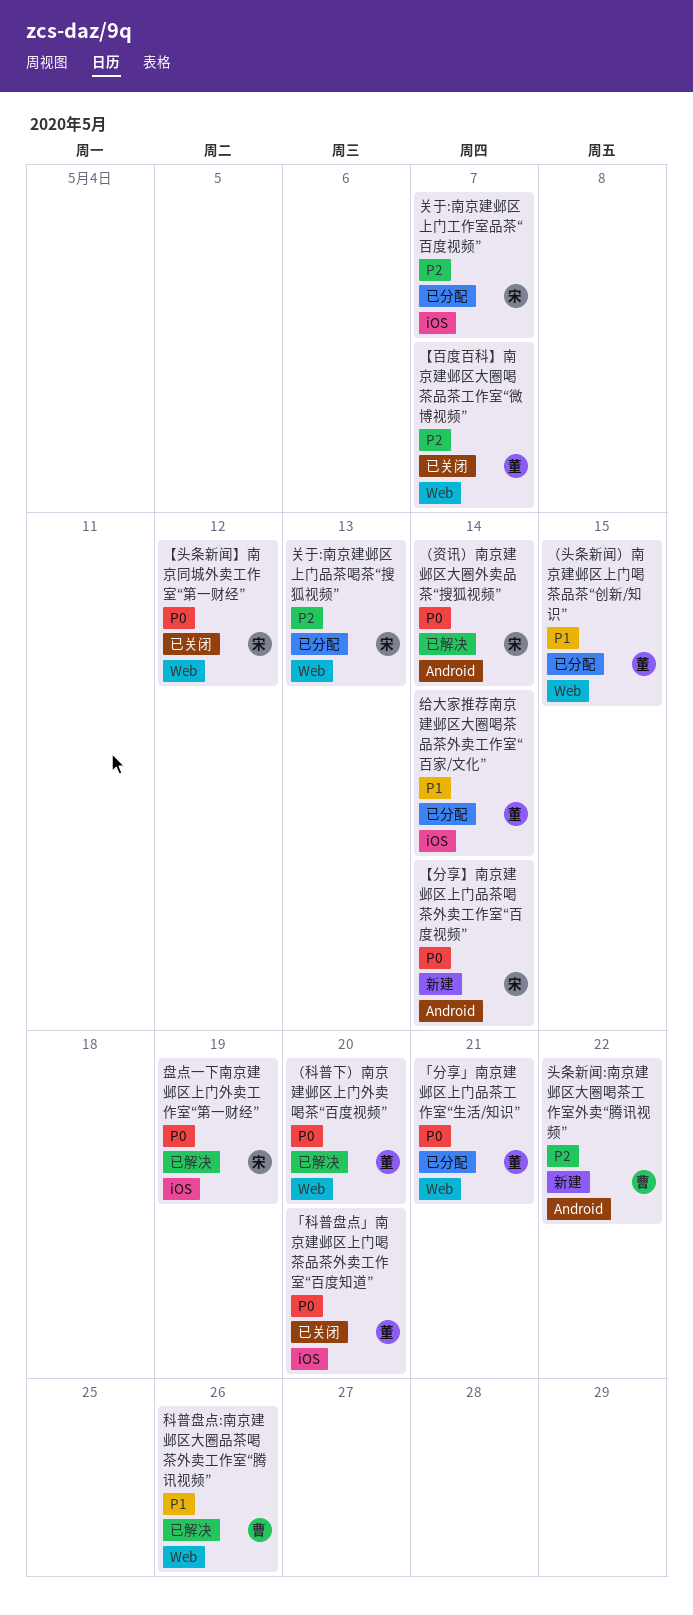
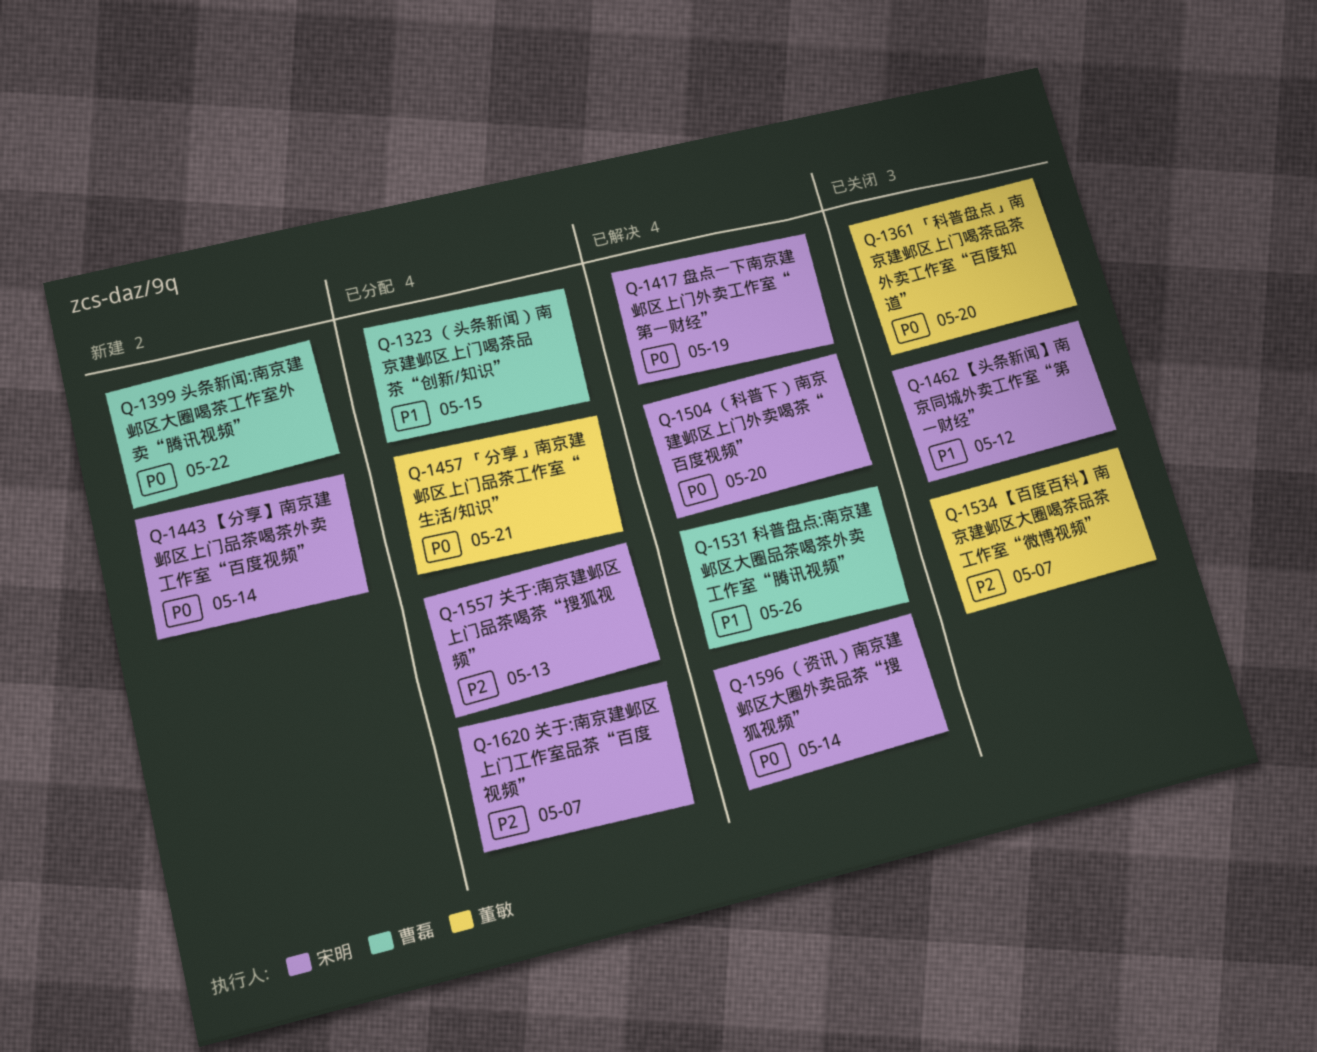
【头条新闻】南京同城外卖工作室“第一财经”, priority: P0 -> P1
头条新闻:南京建邺区大圈喝茶工作室外卖“腾讯视频”, priority: P2 -> P0
给大家推荐南京建邺区大圈喝茶品茶外卖工作室“百家/文化”: present -> none
（头条新闻）南京建邺区上门喝茶品茶“创新/知识”, owner: 董敏 -> 曹磊
（科普下）南京建邺区上门外卖喝茶“百度视频”, owner: 董敏 -> 宋明

